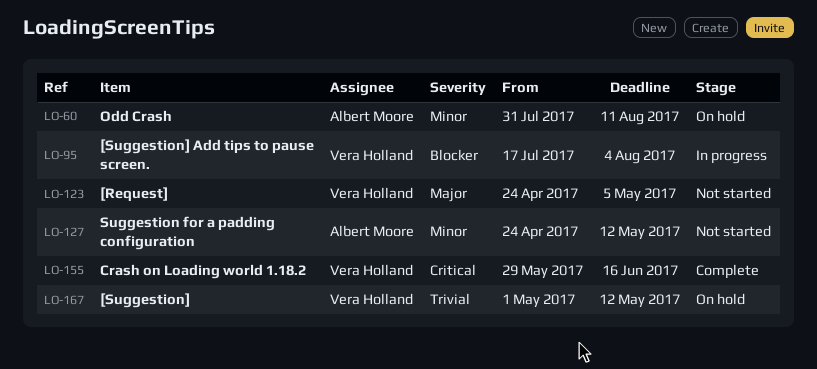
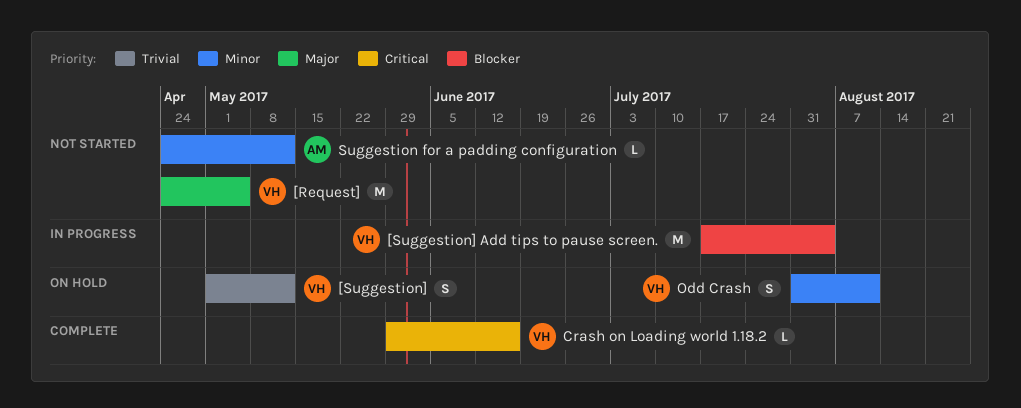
Odd Crash, owner: Albert Moore -> Vera Holland

